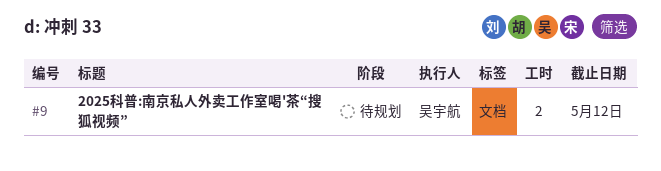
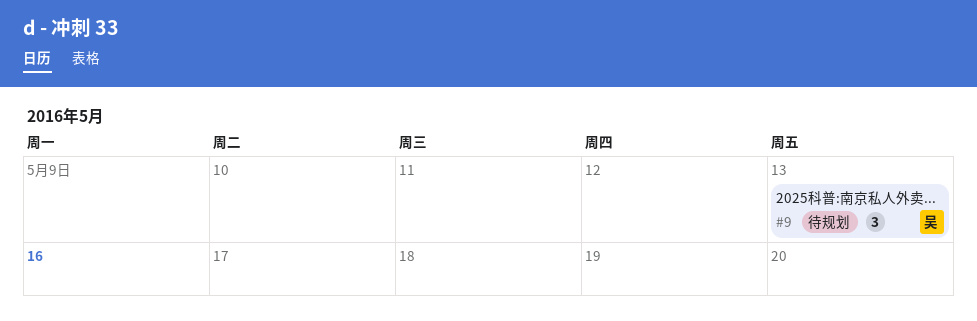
#9, estimate: 2 -> 3
#9, due: May 12 -> May 13

